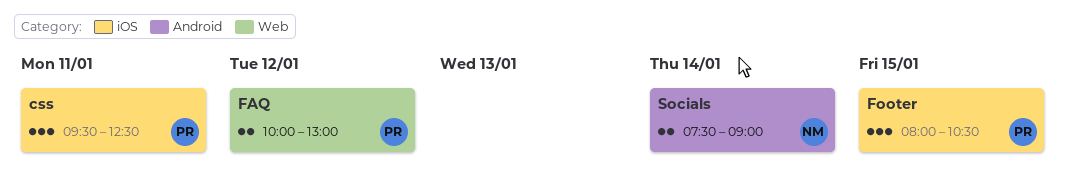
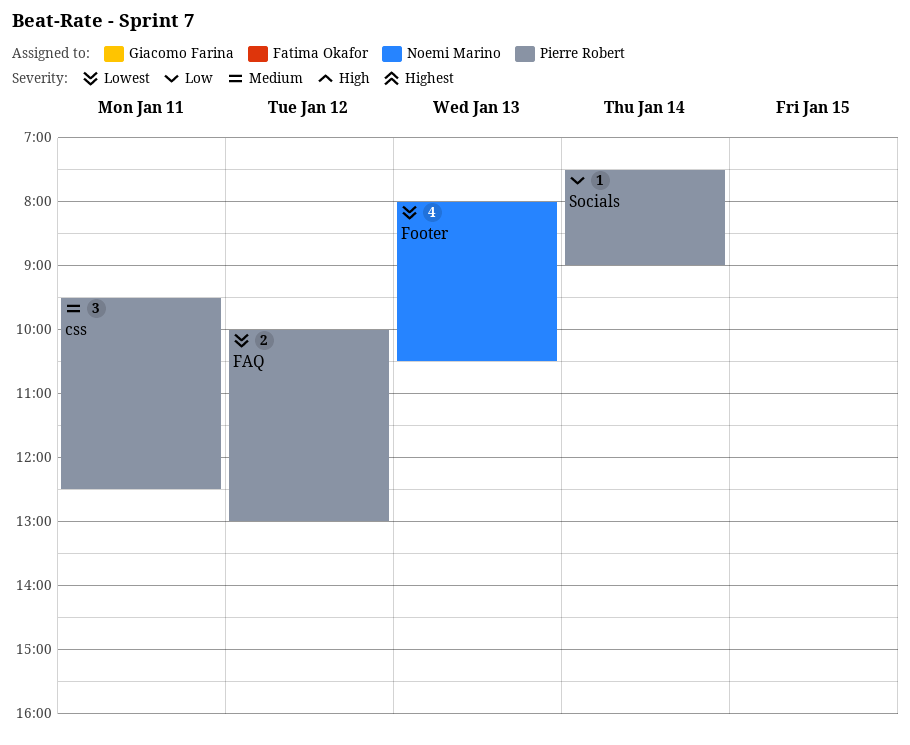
Footer, owner: Pierre Robert -> Noemi Marino
Footer, estimate: 3 -> 4
Footer, day: Jan 15 -> Jan 13
Socials, owner: Noemi Marino -> Pierre Robert
Socials, estimate: 2 -> 1

